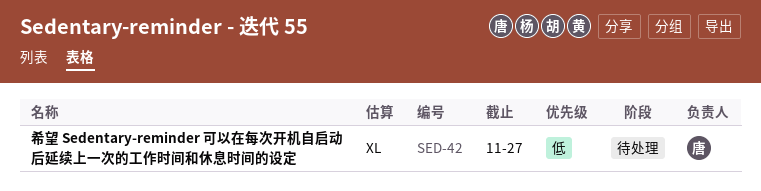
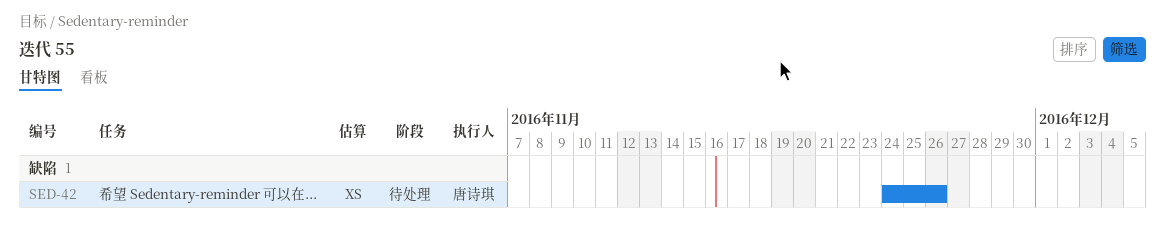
SED-42, estimate: XL -> XS
SED-42, due: Nov 27 -> Nov 26

